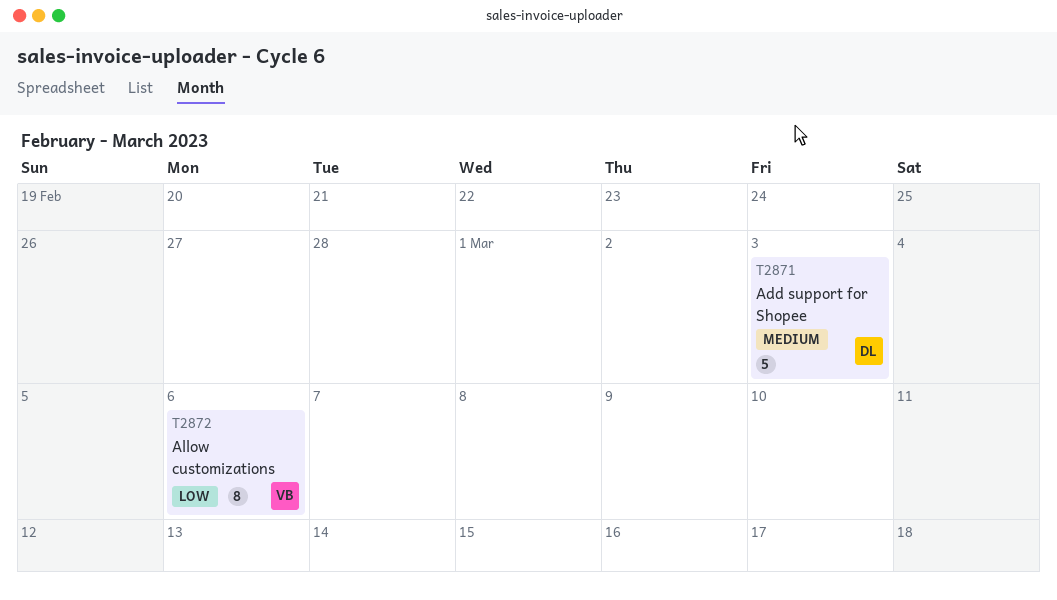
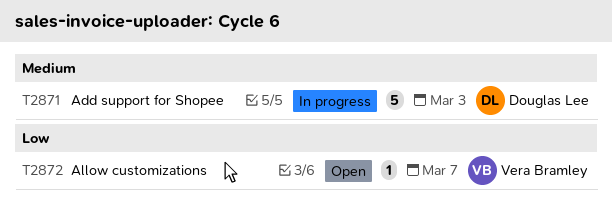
T2872, estimate: 8 -> 1
T2872, due: Mar 6 -> Mar 7

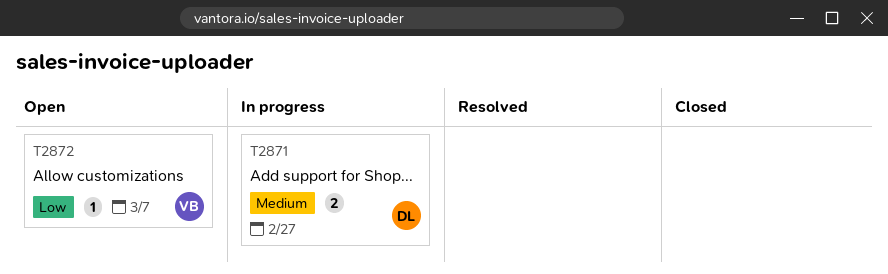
T2871, estimate: 5 -> 2
T2871, due: Mar 3 -> Feb 27

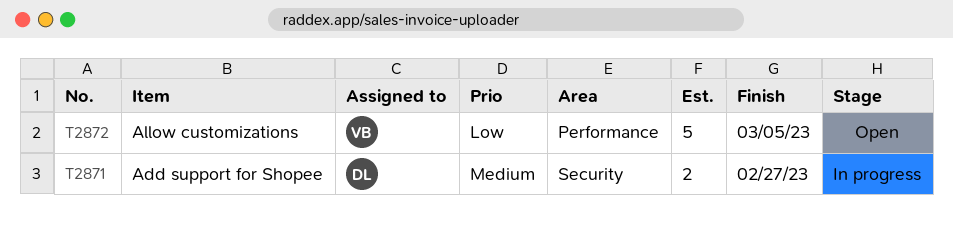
T2872, estimate: 1 -> 5
T2872, due: Mar 7 -> Mar 5

